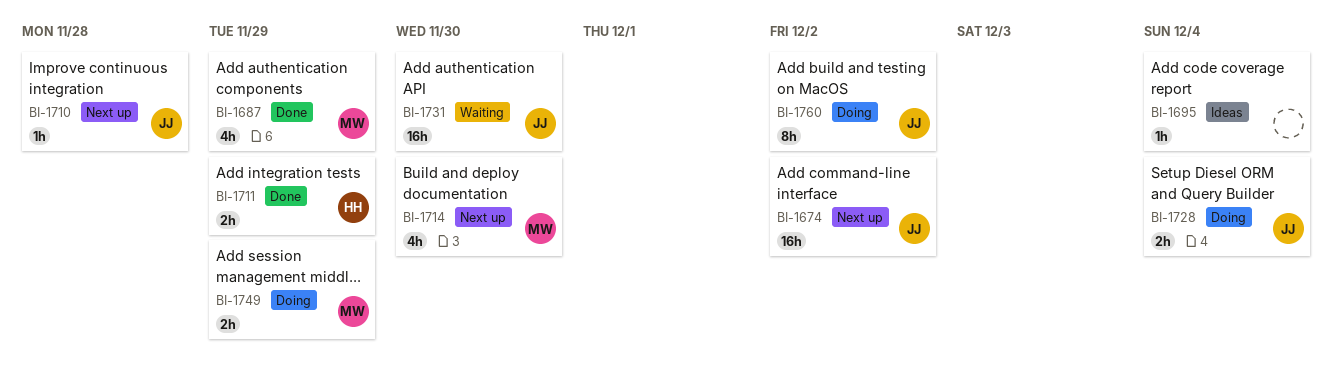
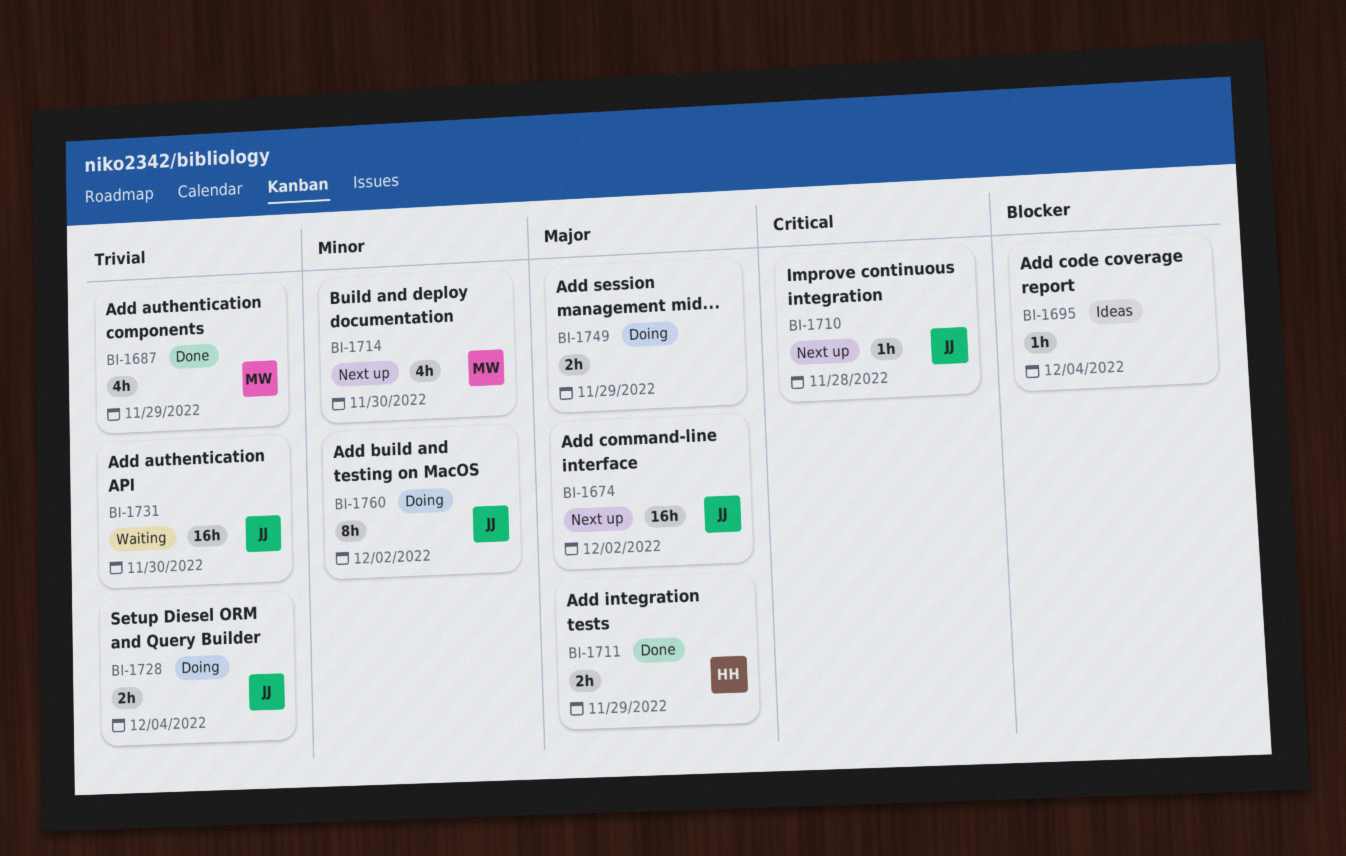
BI-1749, owner: MW -> none

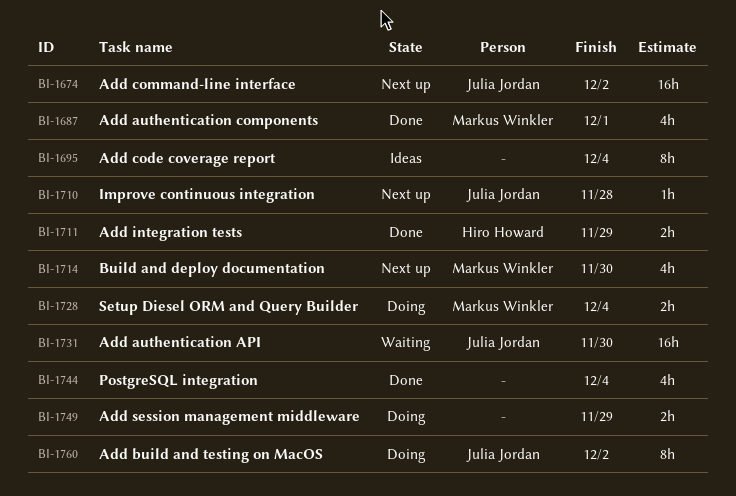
BI-1687, due: Nov 29 -> Dec 1
BI-1695, estimate: 1h -> 8h
BI-1728, owner: Julia Jordan -> Markus Winkler
BI-1744: none -> present

